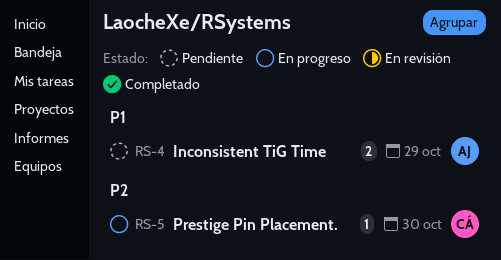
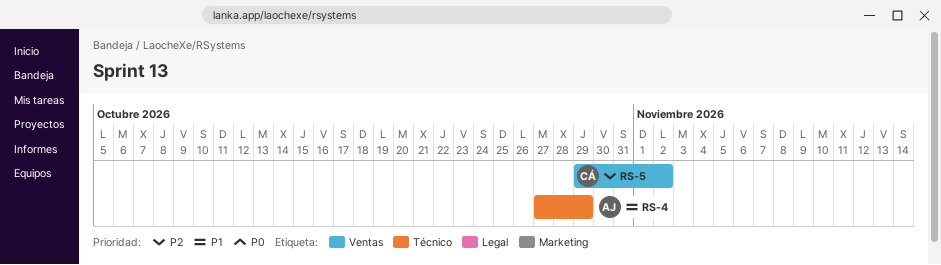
RS-5, due: Oct 30 -> Nov 2

